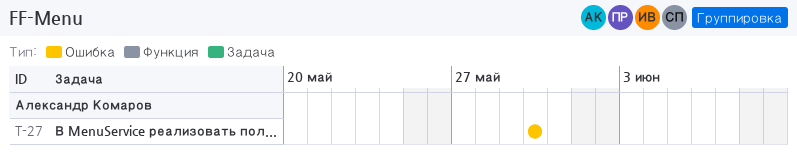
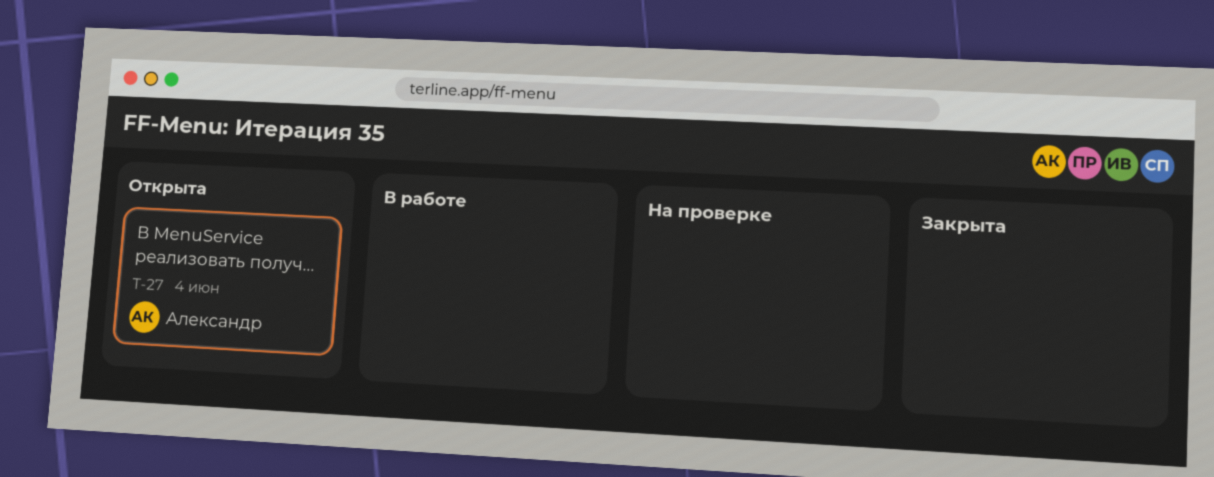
T-27, due: May 30 -> Jun 4

